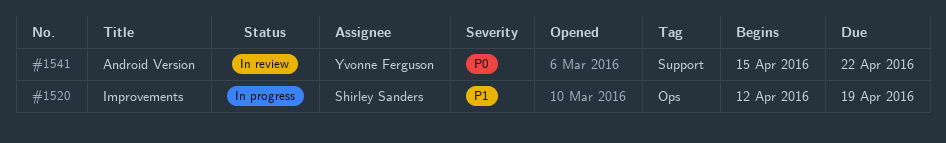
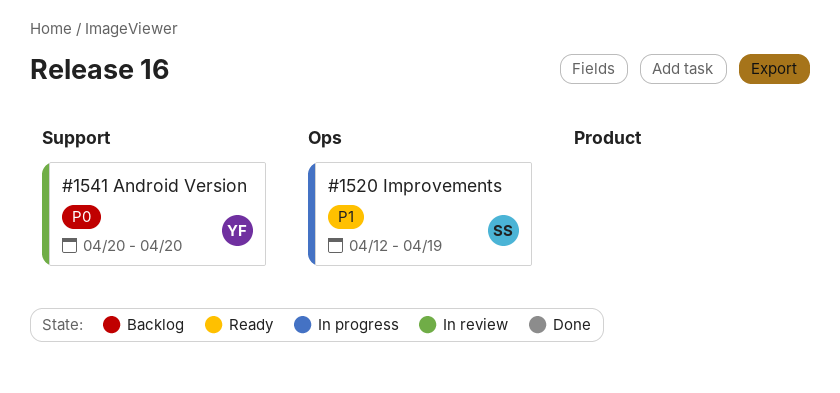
#1541, start: Apr 15 -> Apr 20
#1541, due: Apr 22 -> Apr 20

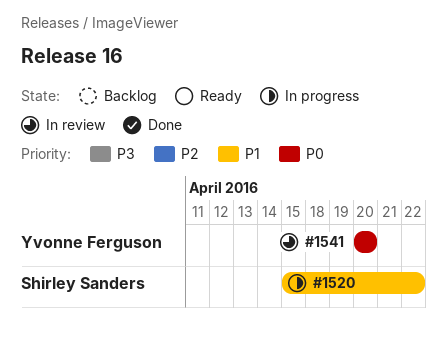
#1520, start: Apr 12 -> Apr 15
#1520, due: Apr 19 -> Apr 22

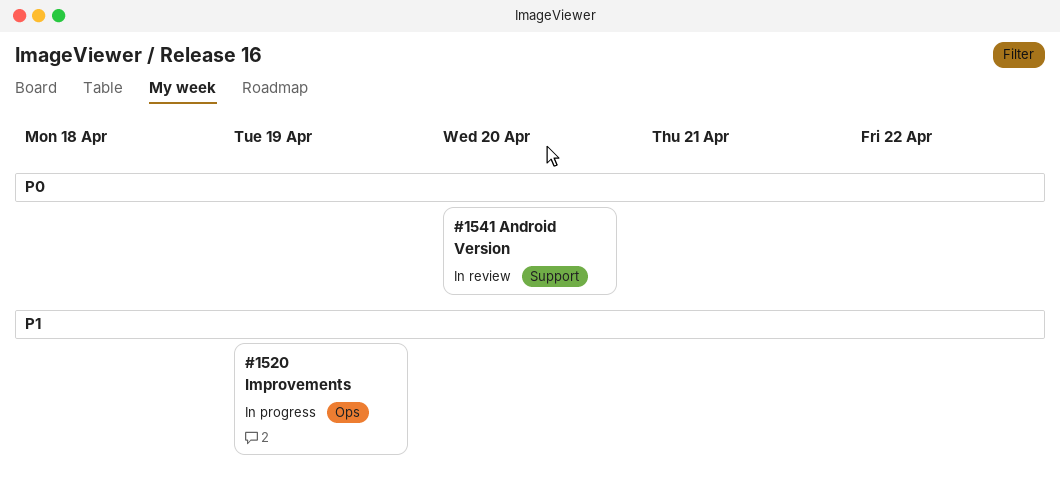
#1520, due: Apr 22 -> Apr 19

